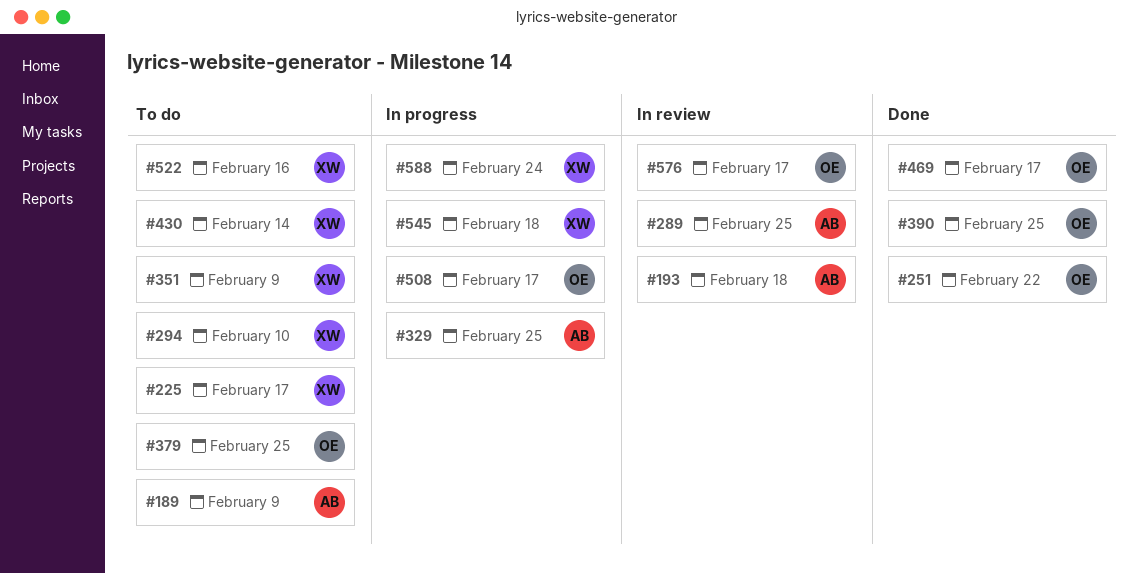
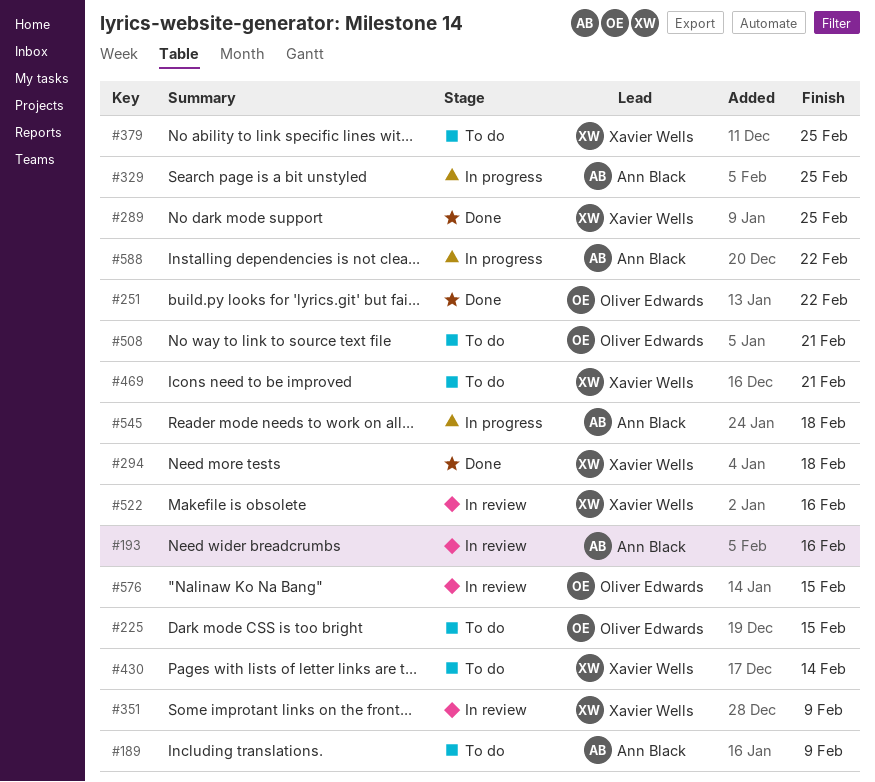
#193, due: Feb 18 -> Feb 16
#225, owner: Xavier Wells -> Oliver Edwards
#225, due: Feb 17 -> Feb 15
#289, status: In review -> Done
#289, owner: Ann Black -> Xavier Wells
#294, status: To do -> Done
#294, due: Feb 10 -> Feb 18
#351, status: To do -> In review
#379, owner: Oliver Edwards -> Xavier Wells
#390: present -> none
#469, status: Done -> To do
#469, owner: Oliver Edwards -> Xavier Wells
#469, due: Feb 17 -> Feb 21
#508, status: In progress -> To do
#508, due: Feb 17 -> Feb 21
#522, status: To do -> In review
#545, owner: Xavier Wells -> Ann Black
#576, due: Feb 17 -> Feb 15
#588, owner: Xavier Wells -> Ann Black
#588, due: Feb 24 -> Feb 22

